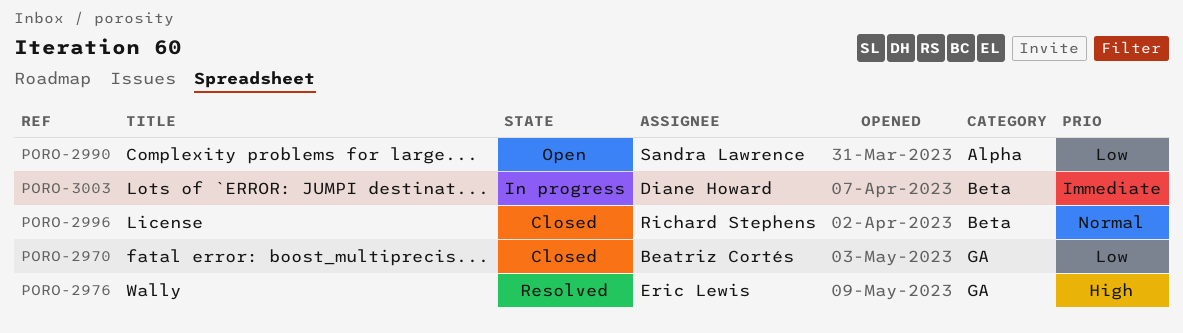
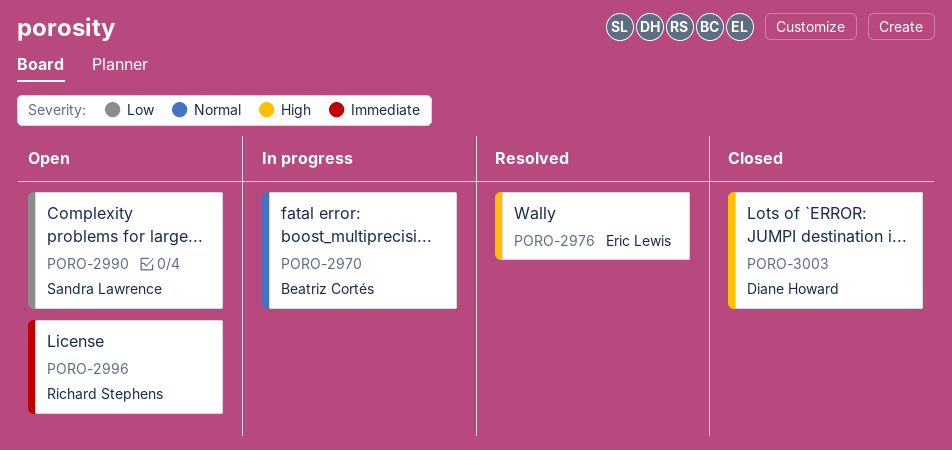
PORO-2970, status: Closed -> In progress
PORO-2970, priority: Low -> Normal
PORO-2996, status: Closed -> Open
PORO-2996, priority: Normal -> Immediate
PORO-3003, status: In progress -> Closed
PORO-3003, priority: Immediate -> High

